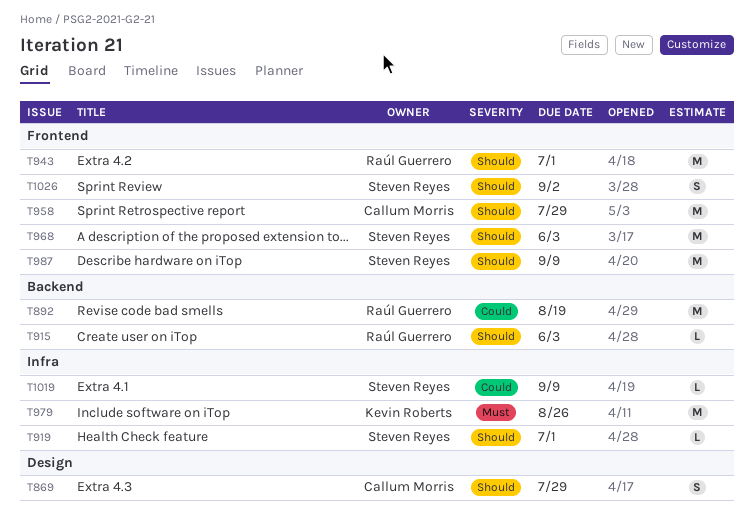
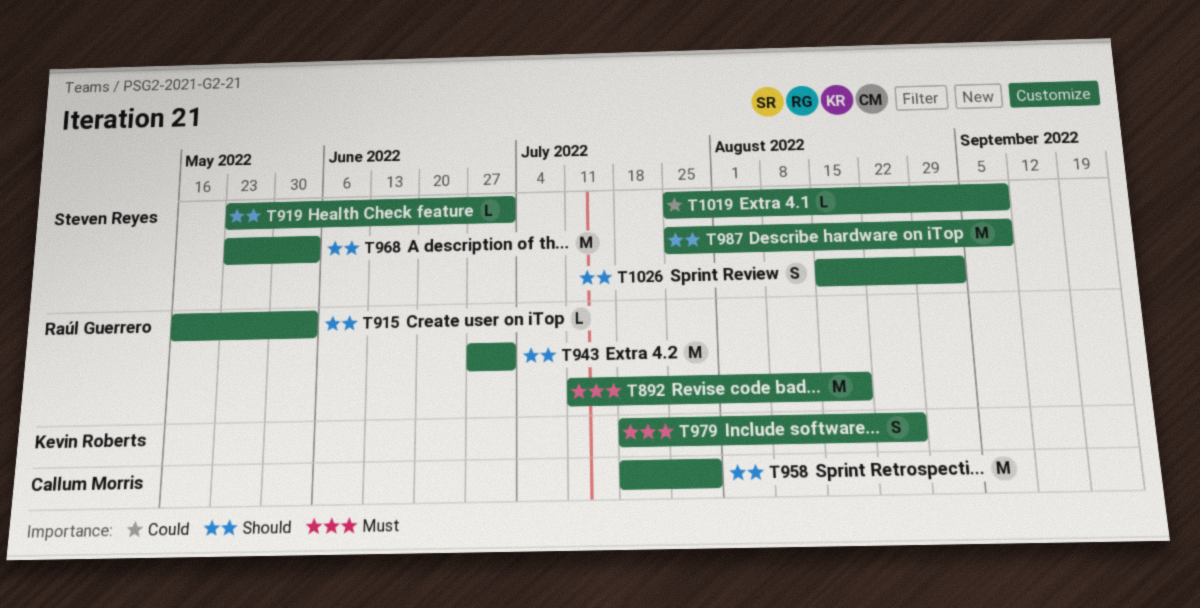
T869: present -> none
T892, priority: Could -> Must
T979, estimate: M -> S

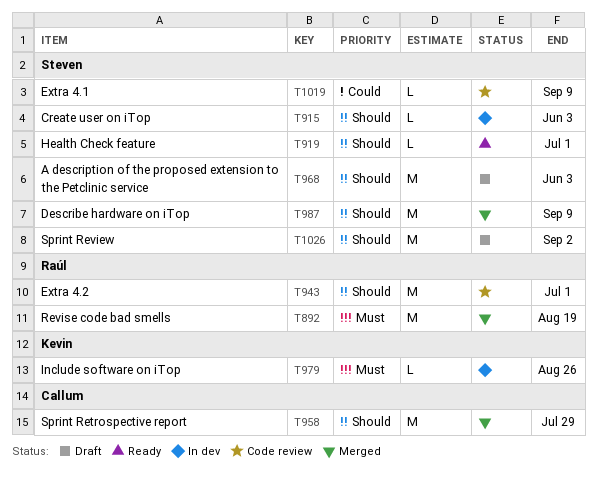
T915, owner: Raúl Guerrero -> Steven Reyes
T979, estimate: S -> L
T1026, estimate: S -> M

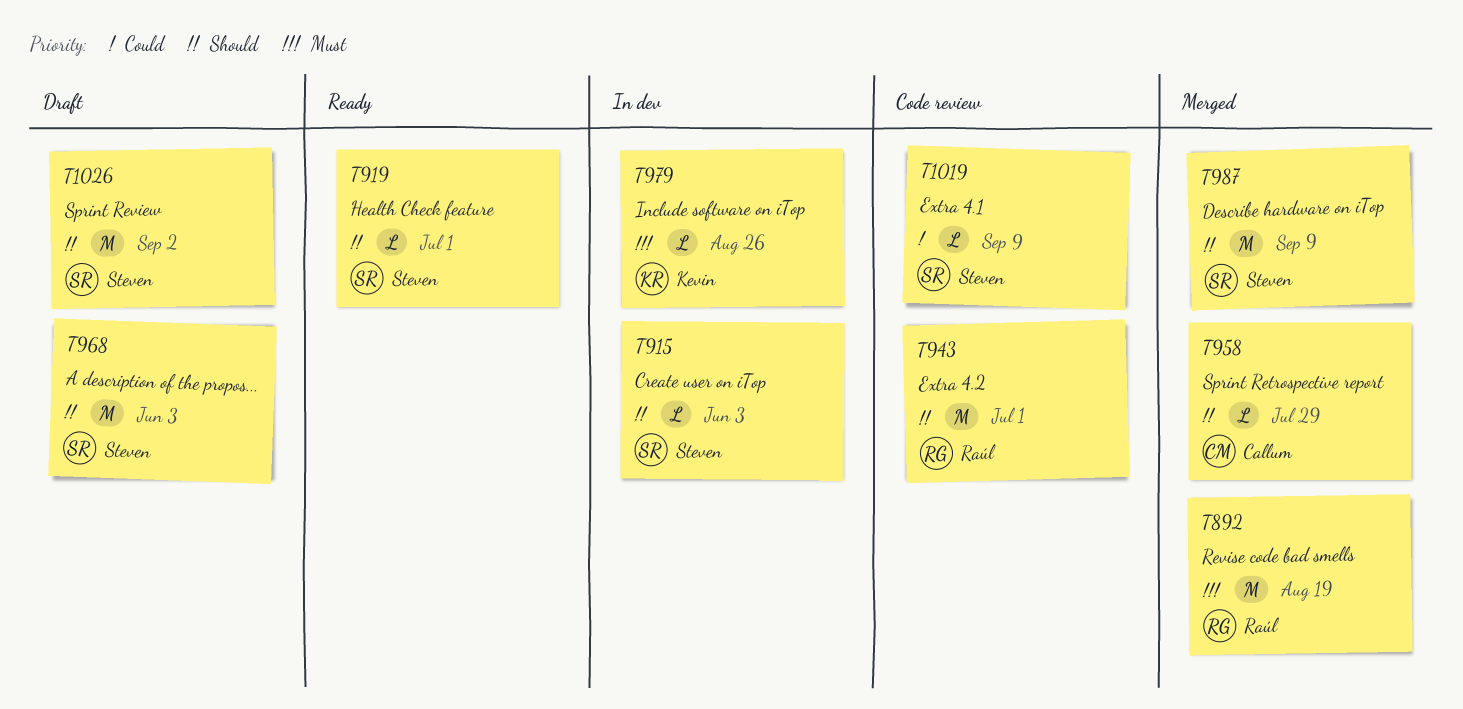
T958, estimate: M -> L

